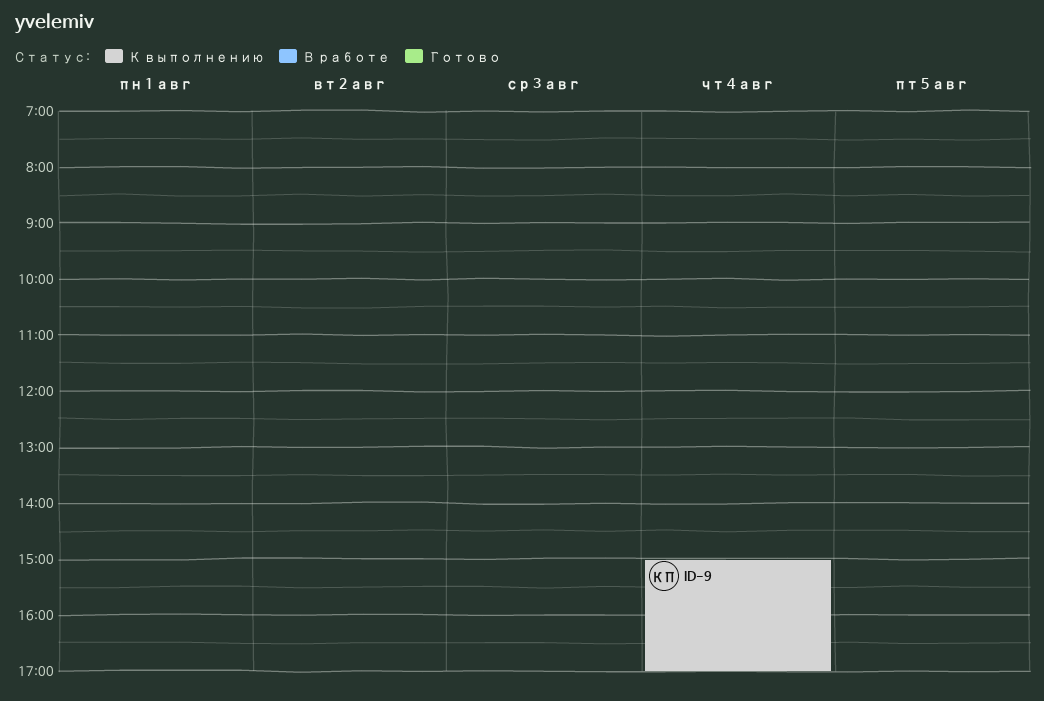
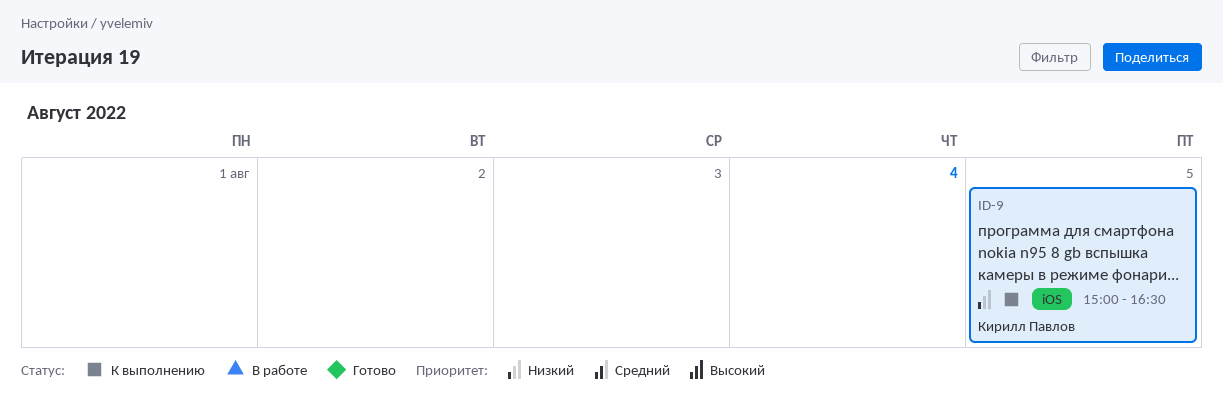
ID-9, day: Aug 4 -> Aug 5
ID-9, ends: 17:00 -> 16:30

